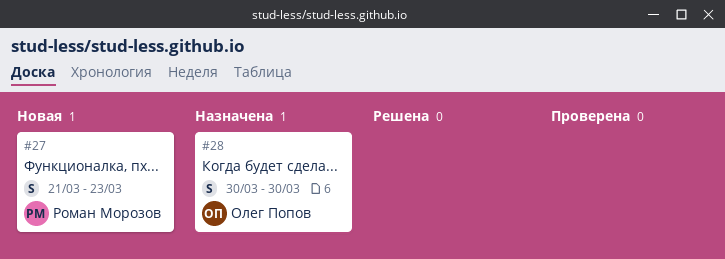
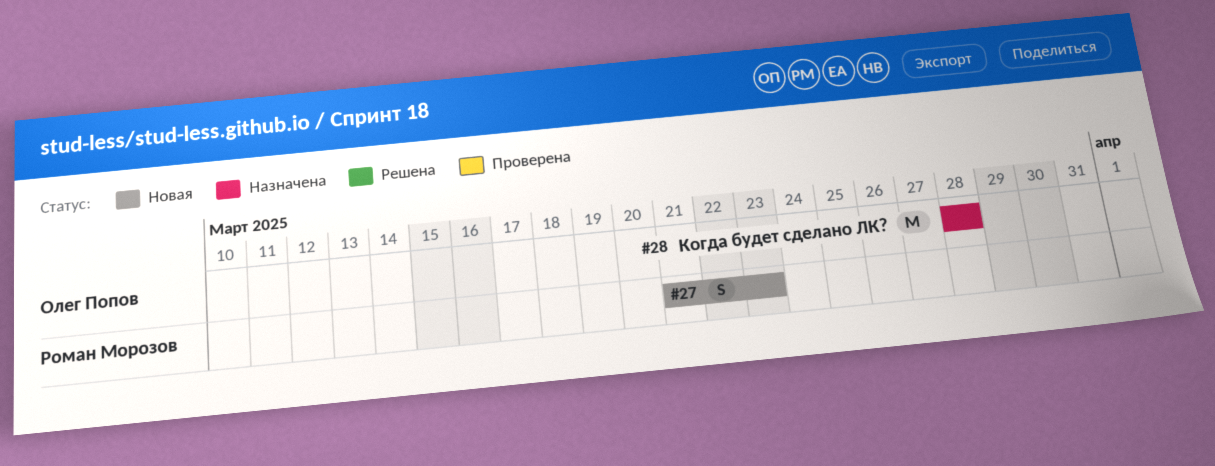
#28, estimate: S -> M
#28, start: Mar 30 -> Mar 28
#28, due: Mar 30 -> Mar 28

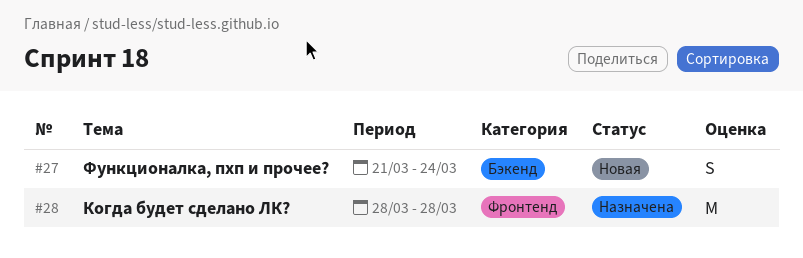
#27, due: Mar 23 -> Mar 24

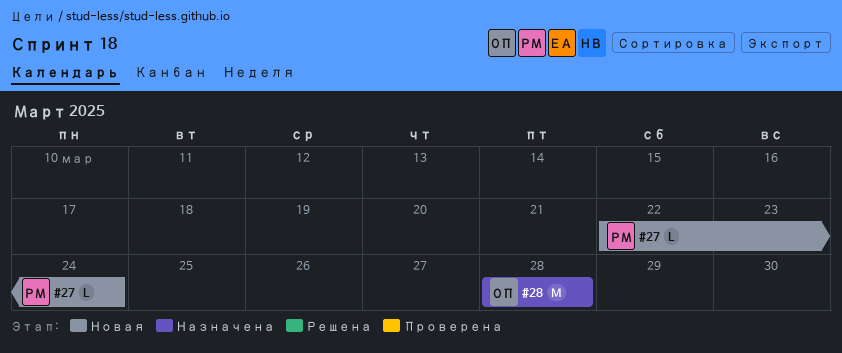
#27, estimate: S -> L
#27, start: Mar 21 -> Mar 22

